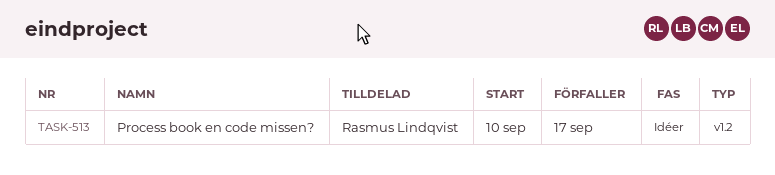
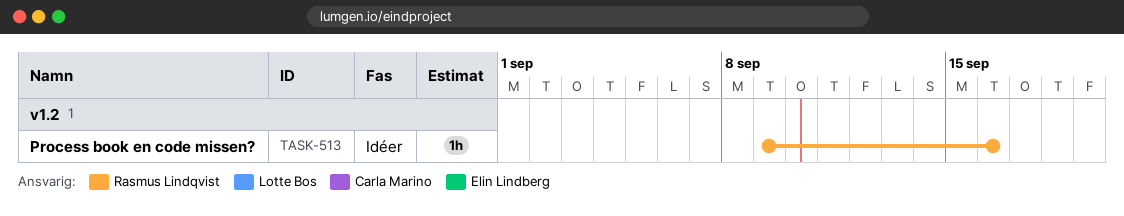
TASK-513, start: Sep 10 -> Sep 9
TASK-513, due: Sep 17 -> Sep 16

